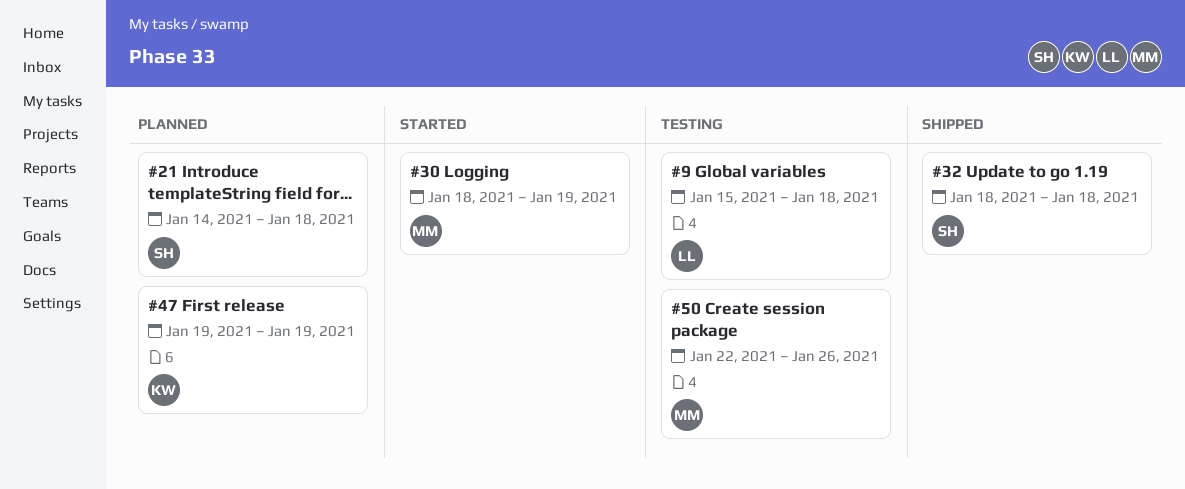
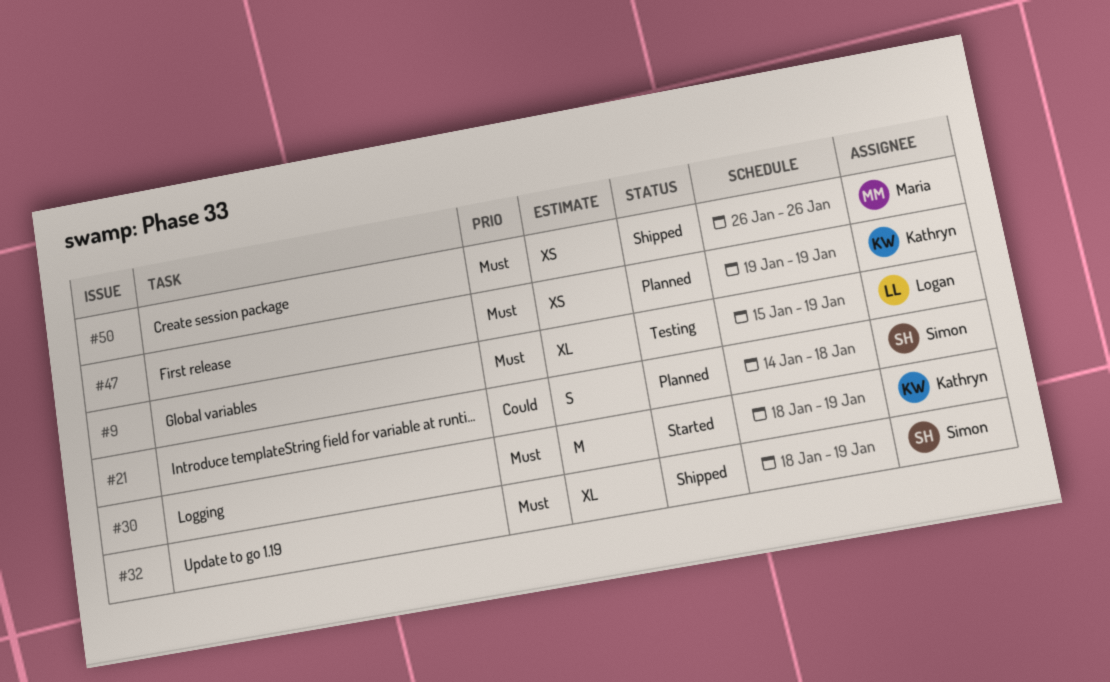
#9, due: Jan 18 -> Jan 19
#30, owner: Maria -> Kathryn
#32, due: Jan 18 -> Jan 19
#50, status: Testing -> Shipped
#50, start: Jan 22 -> Jan 26

